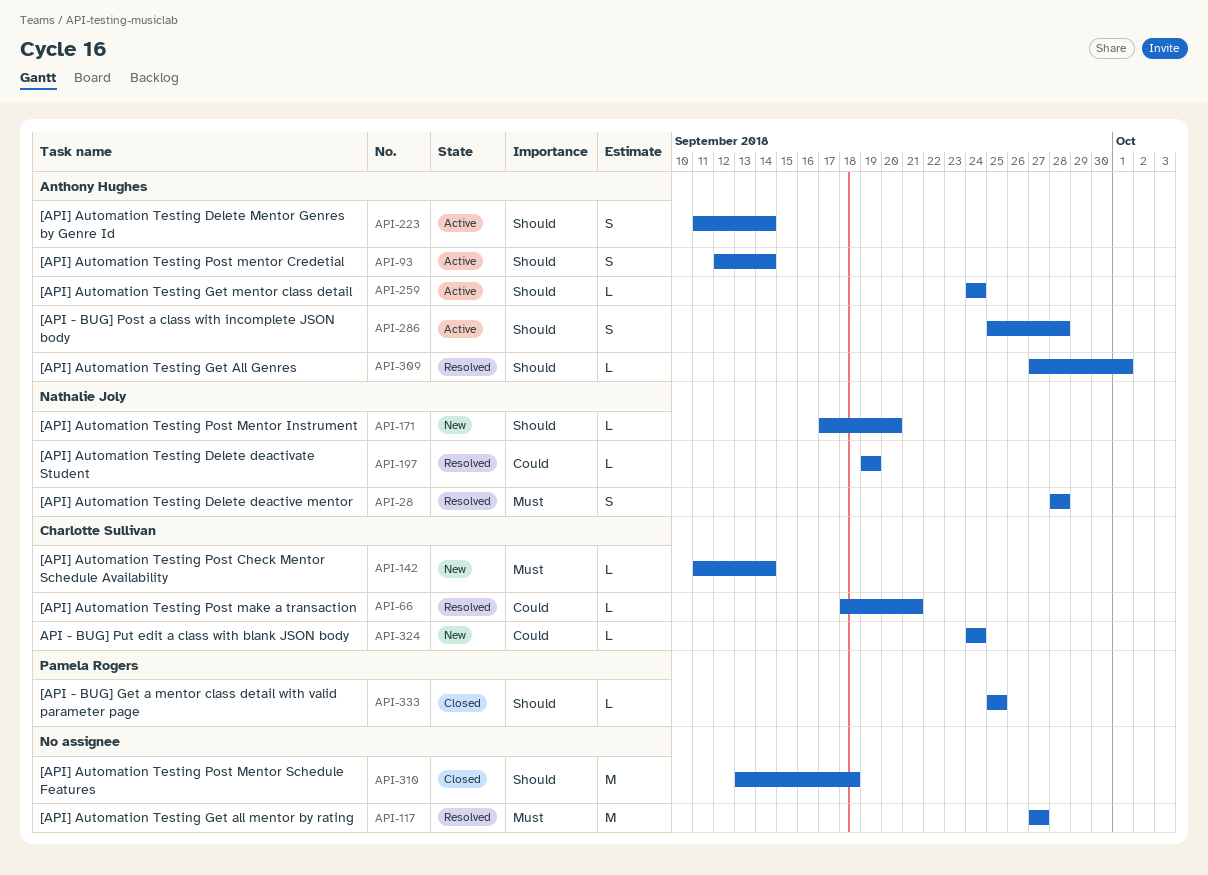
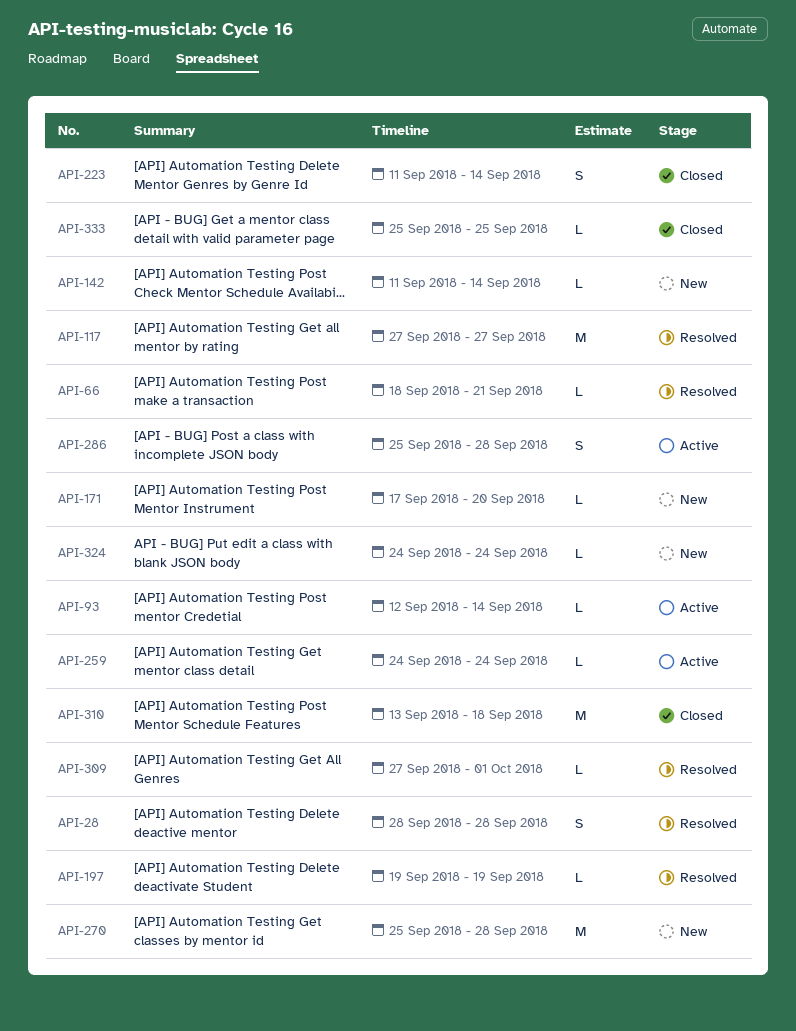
API-93, estimate: S -> L
API-223, status: Active -> Closed
API-270: none -> present

